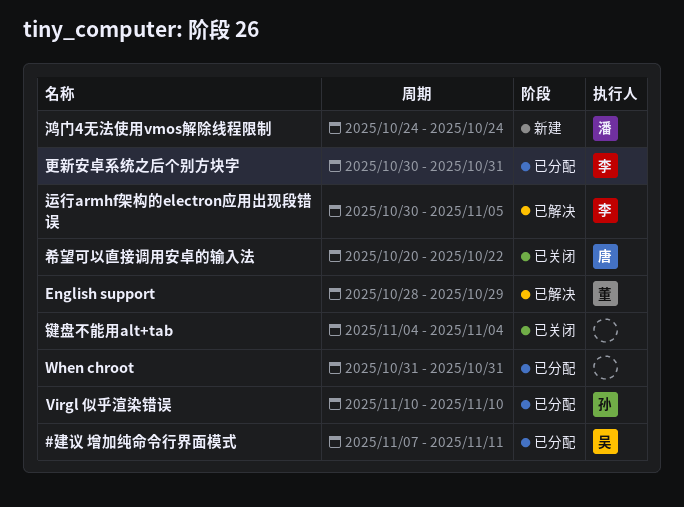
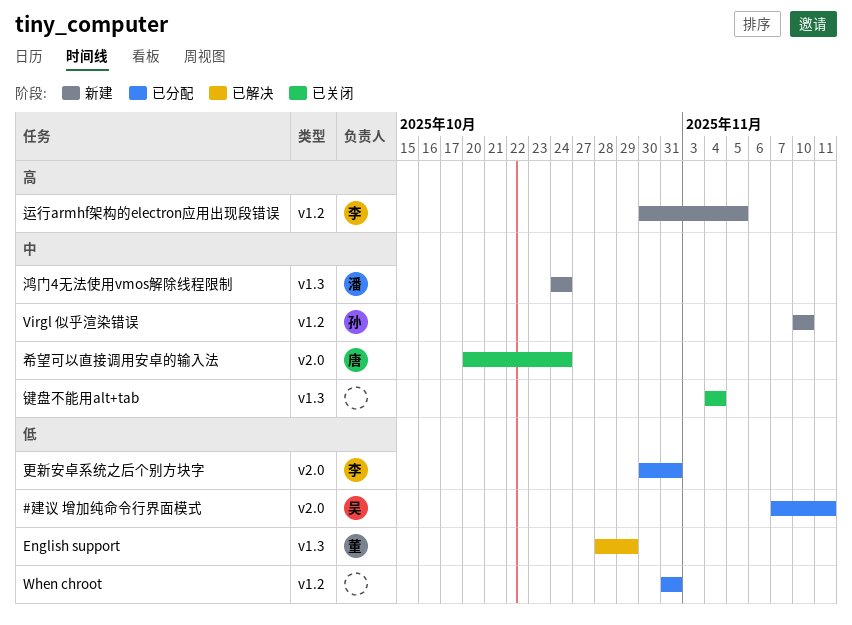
Virgl 似乎渲染错误, status: 已分配 -> 新建
希望可以直接调用安卓的输入法, due: Oct 22 -> Oct 24
运行armhf架构的electron应用出现段错误, status: 已解决 -> 新建

